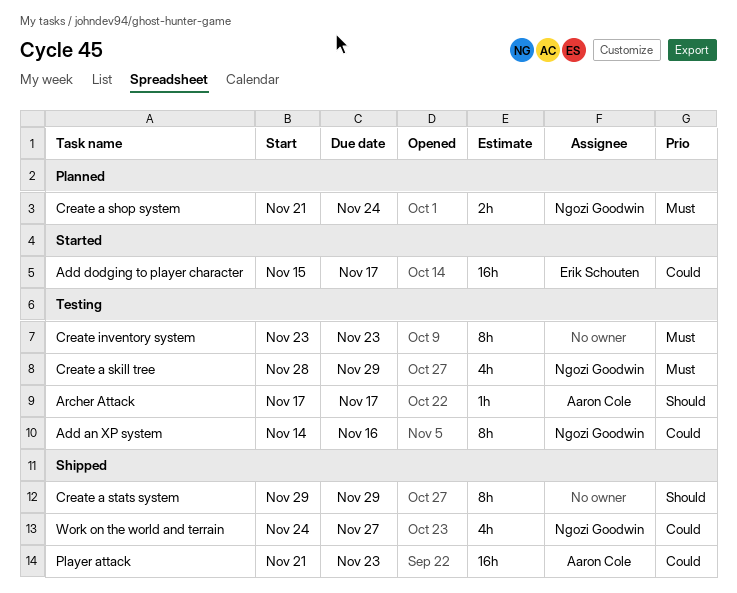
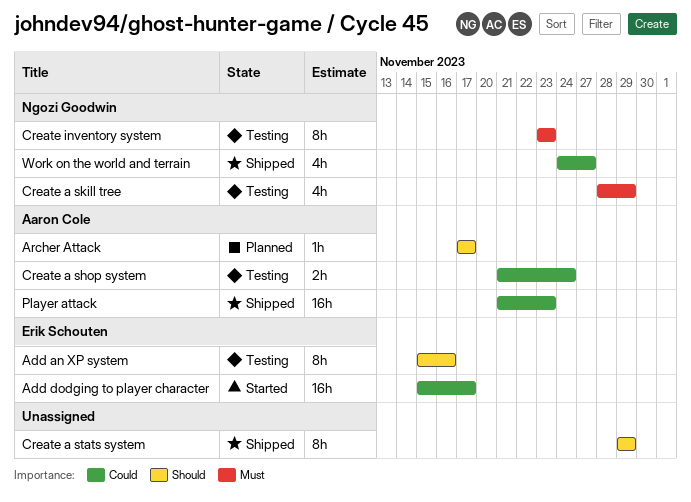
Add an XP system, owner: Ngozi Goodwin -> Erik Schouten
Add an XP system, priority: Could -> Should
Add an XP system, start: Nov 14 -> Nov 15
Archer Attack, status: Testing -> Planned
Create a shop system, status: Planned -> Testing
Create a shop system, owner: Ngozi Goodwin -> Aaron Cole
Create a shop system, priority: Must -> Could
Create inventory system, owner: none -> Ngozi Goodwin

